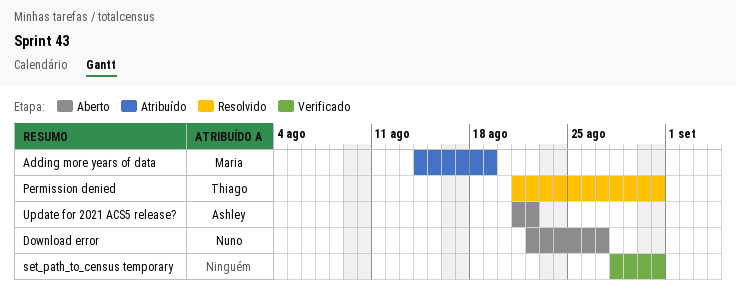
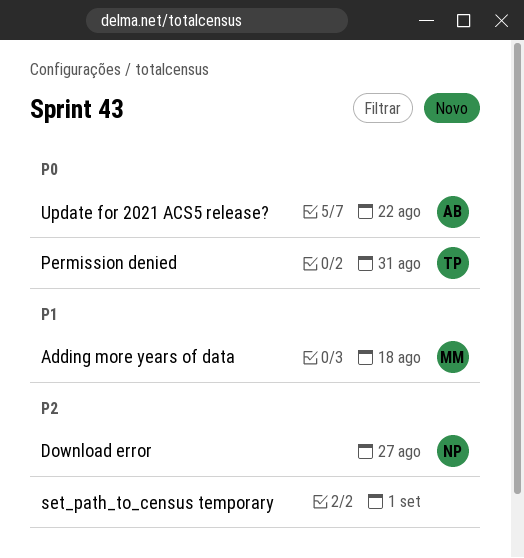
Adding more years of data, due: Aug 19 -> Aug 18
set_path_to_census temporary, due: Aug 31 -> Sep 1

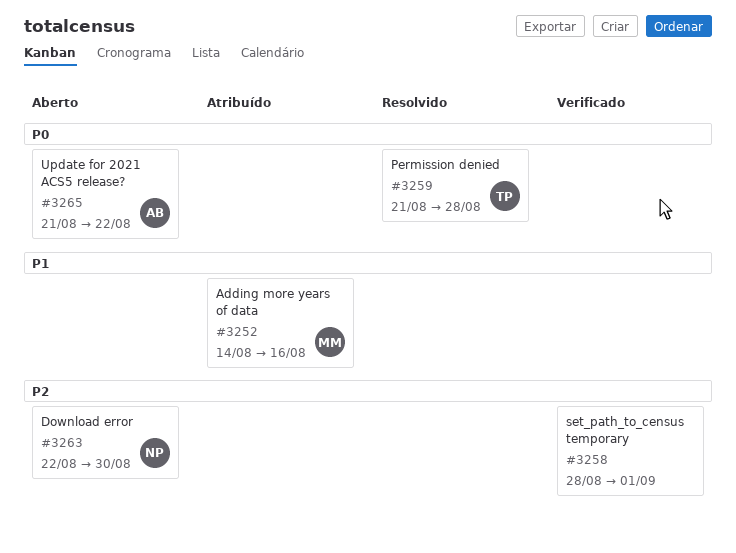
Adding more years of data, due: Aug 18 -> Aug 16
Download error, due: Aug 27 -> Aug 30
Permission denied, due: Aug 31 -> Aug 28

